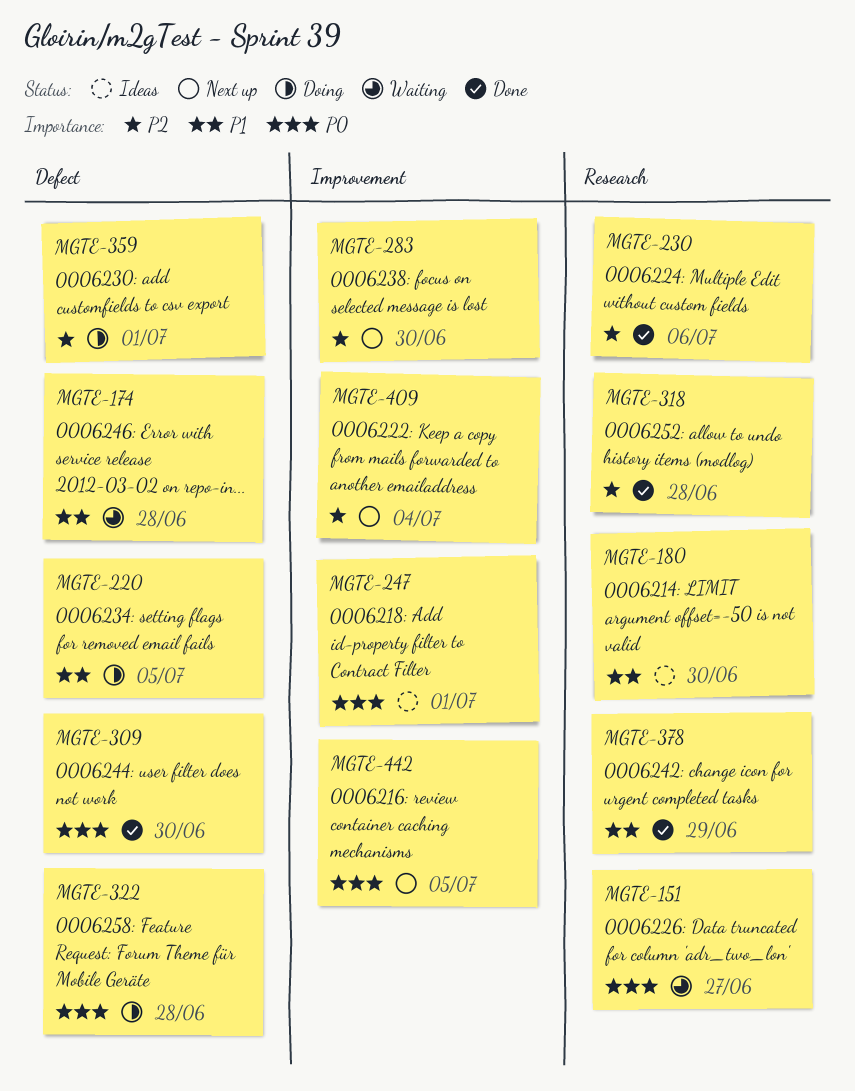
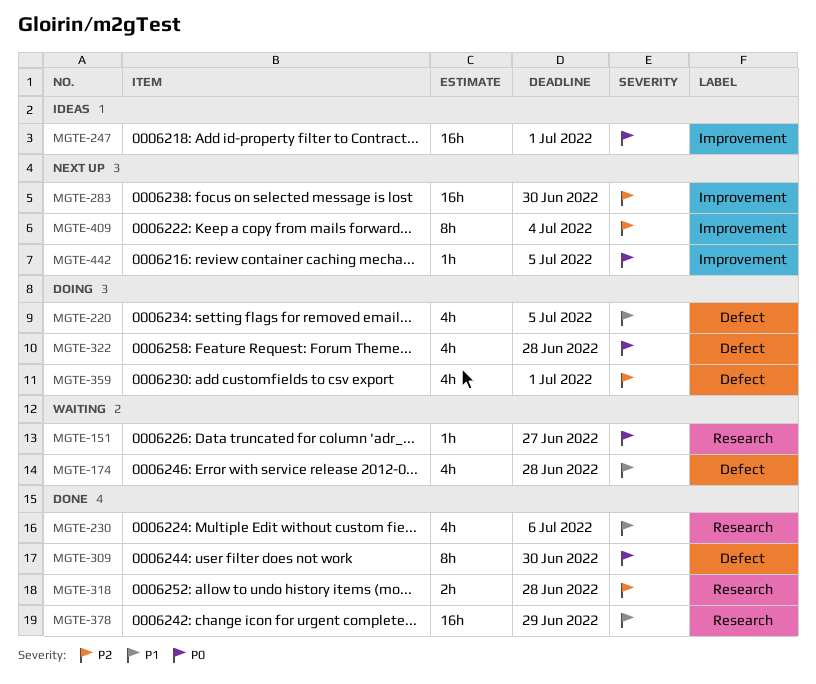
MGTE-180: present -> none
MGTE-230, priority: P2 -> P1

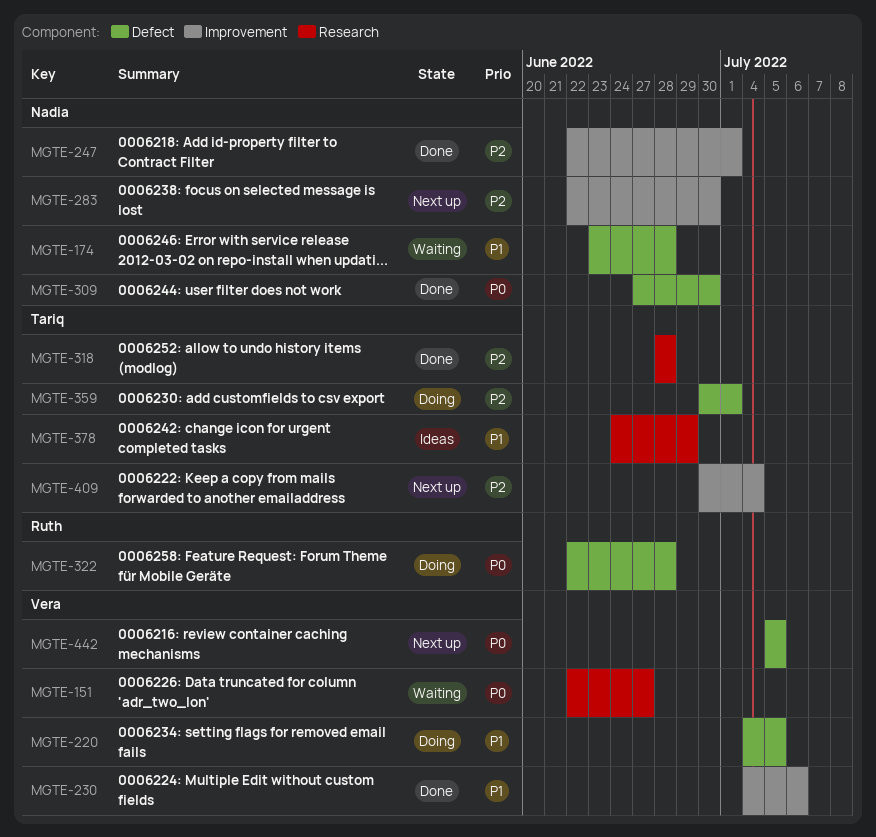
MGTE-230, label: Research -> Improvement
MGTE-247, status: Ideas -> Done
MGTE-247, priority: P0 -> P2
MGTE-378, status: Done -> Ideas
MGTE-442, label: Improvement -> Defect

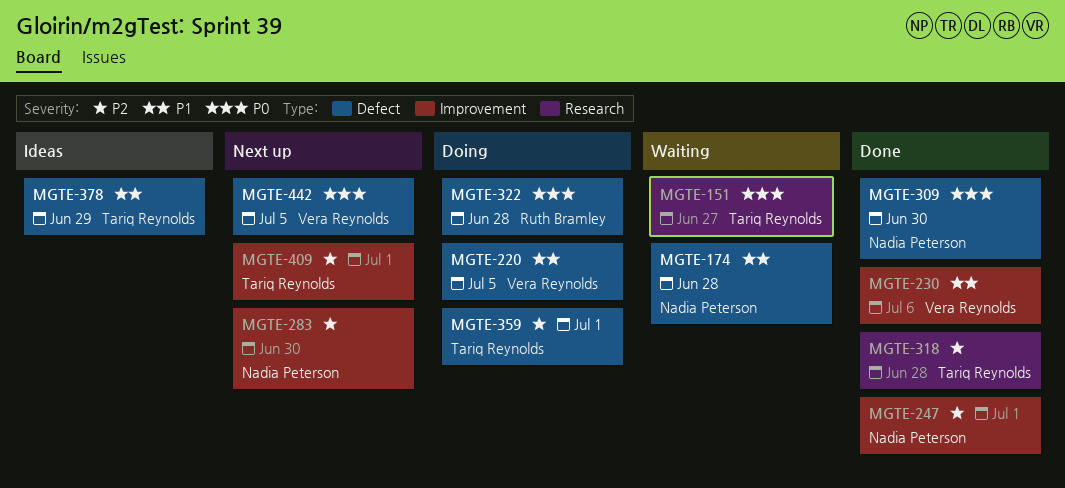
MGTE-151, owner: Vera Reynolds -> Tariq Reynolds
MGTE-378, label: Research -> Defect
MGTE-409, due: Jul 4 -> Jul 1

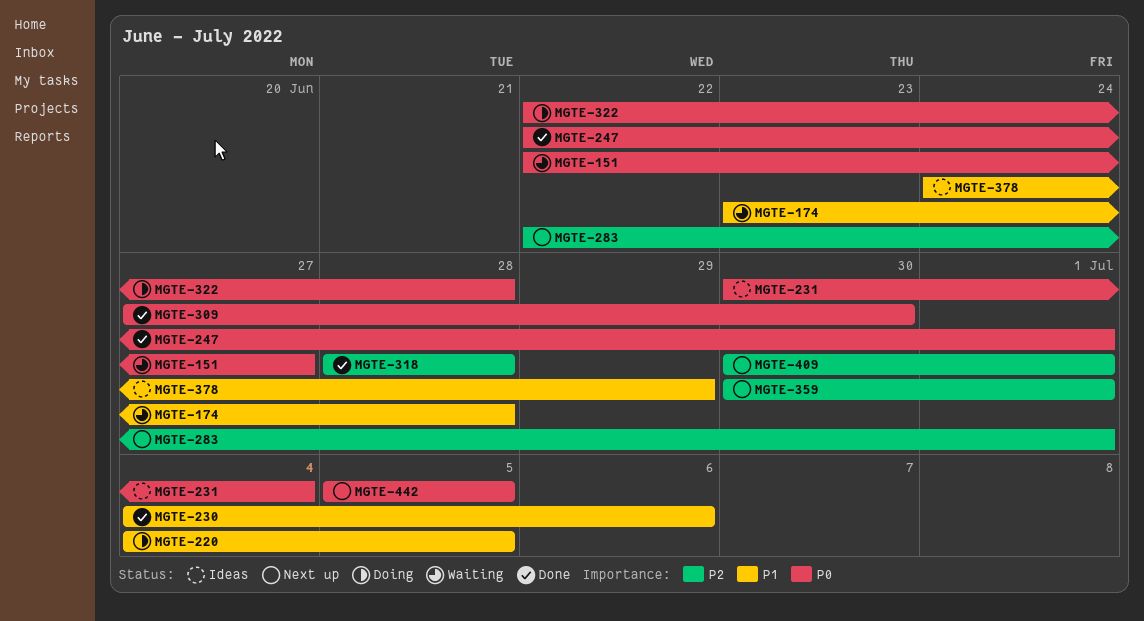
MGTE-231: none -> present
MGTE-247, priority: P2 -> P0
MGTE-283, due: Jun 30 -> Jul 1
MGTE-359, status: Doing -> Next up

